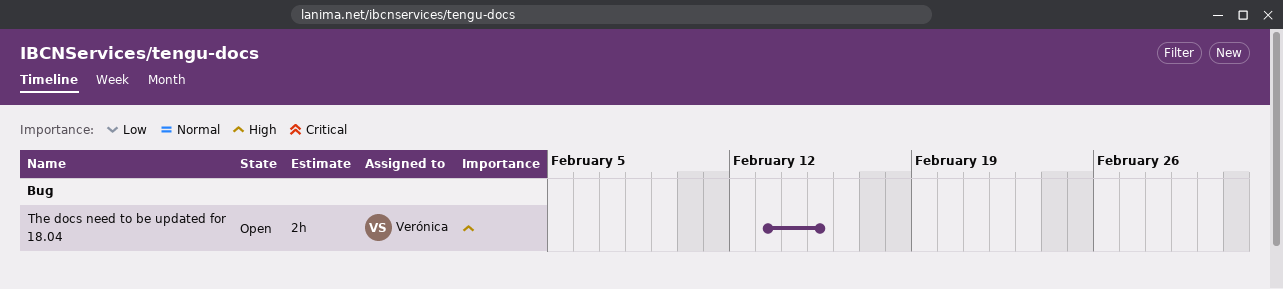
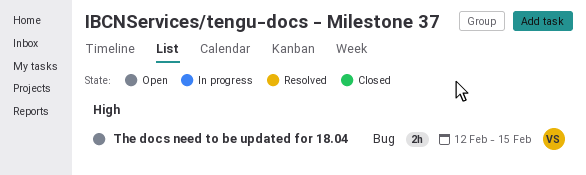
The docs need to be updated for 18.04, start: Feb 13 -> Feb 12

